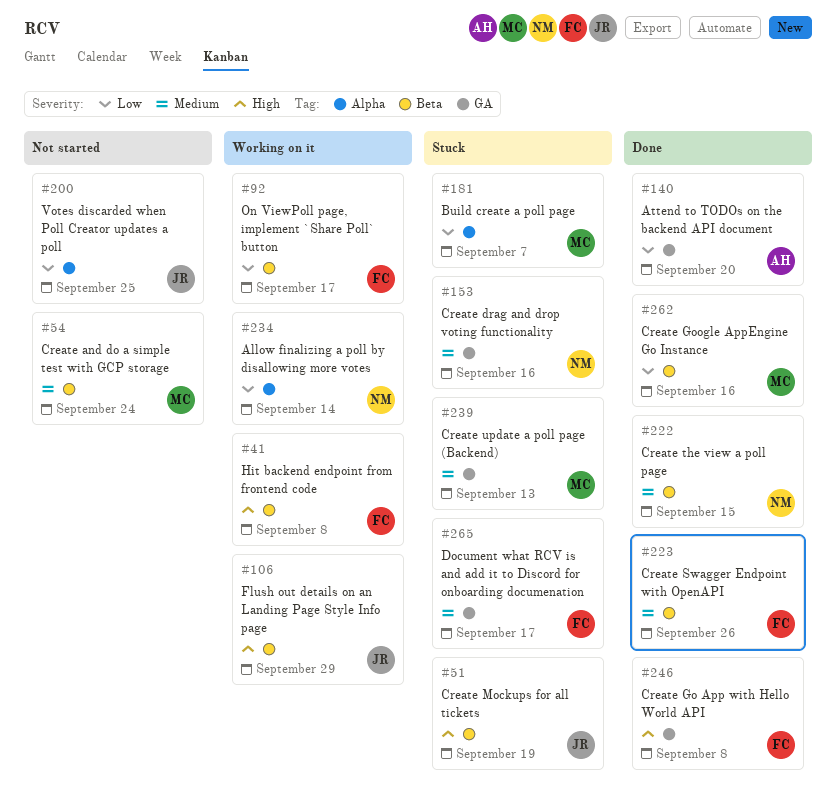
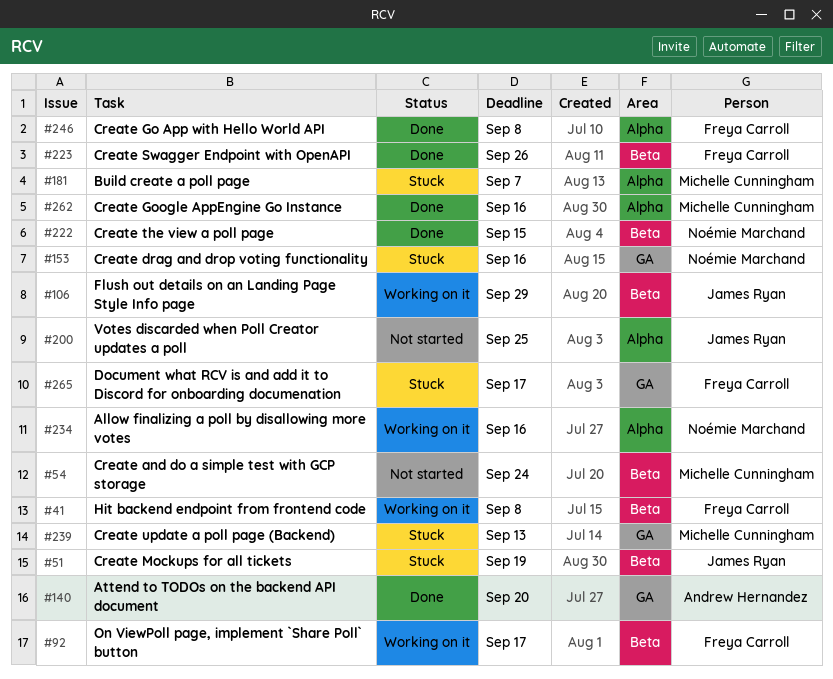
#234, due: Sep 14 -> Sep 16
#246, label: GA -> Alpha
#262, label: Beta -> Alpha

